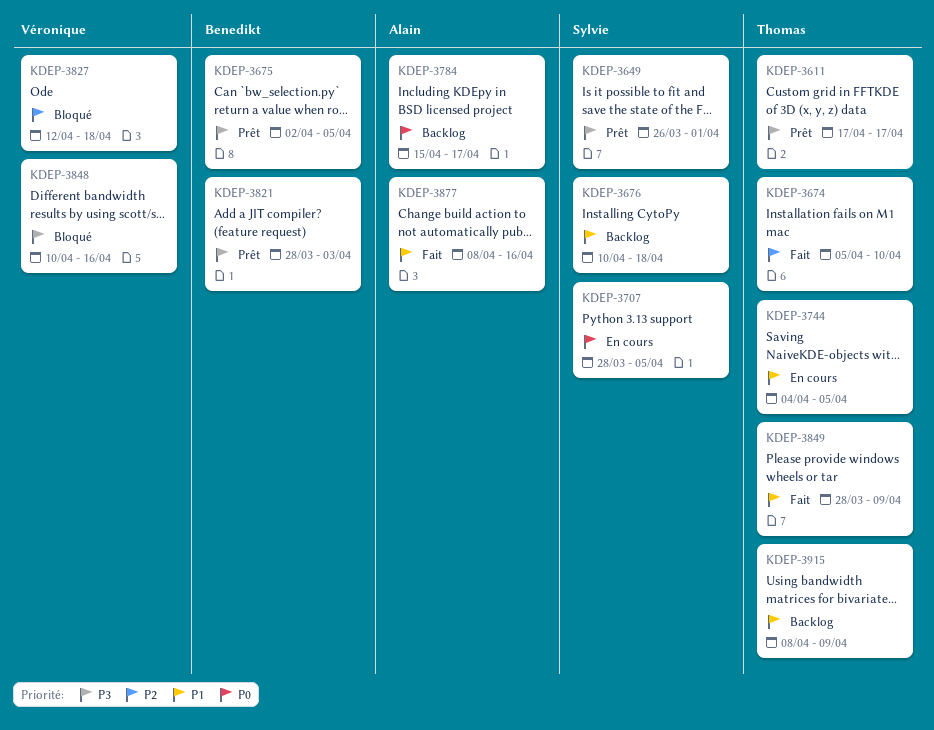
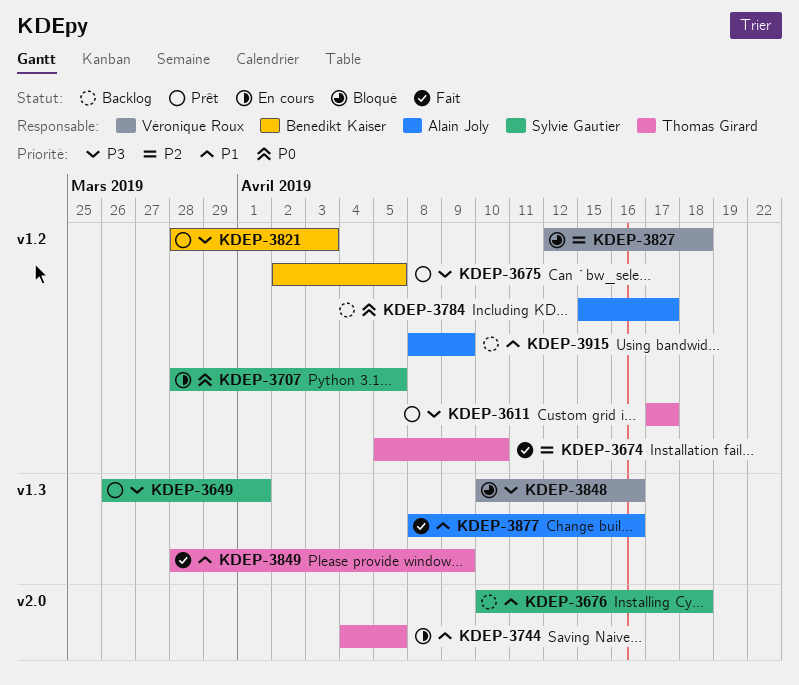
KDEP-3915, owner: Thomas Girard -> Alain Joly

